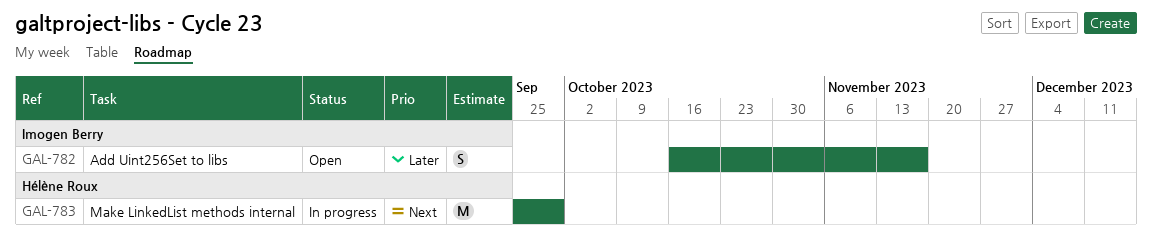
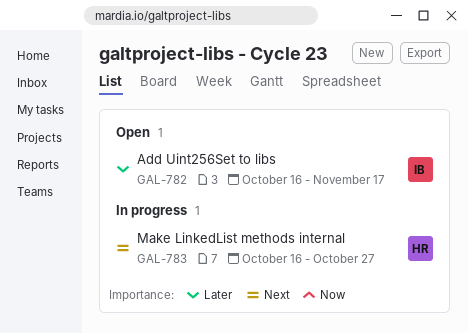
GAL-783, start: Sep 25 -> Oct 16
GAL-783, due: Sep 29 -> Oct 27

